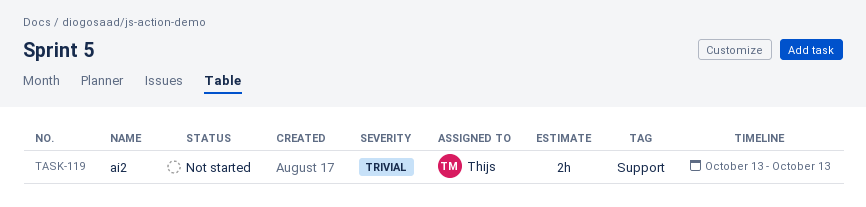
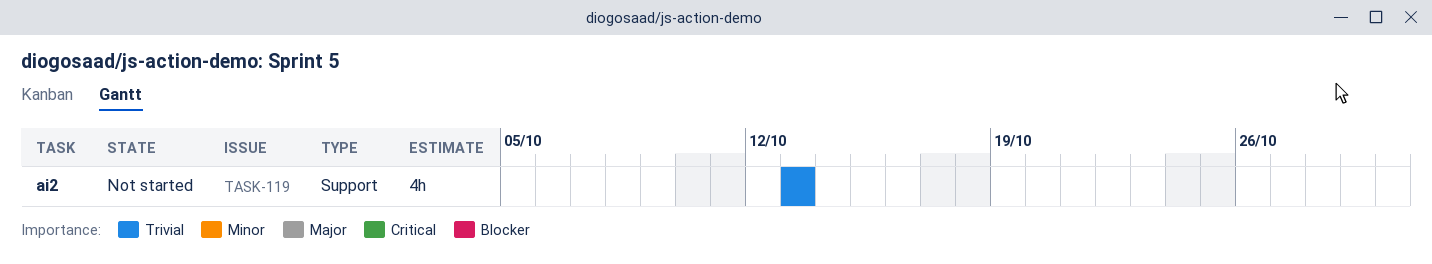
TASK-119, estimate: 2h -> 4h

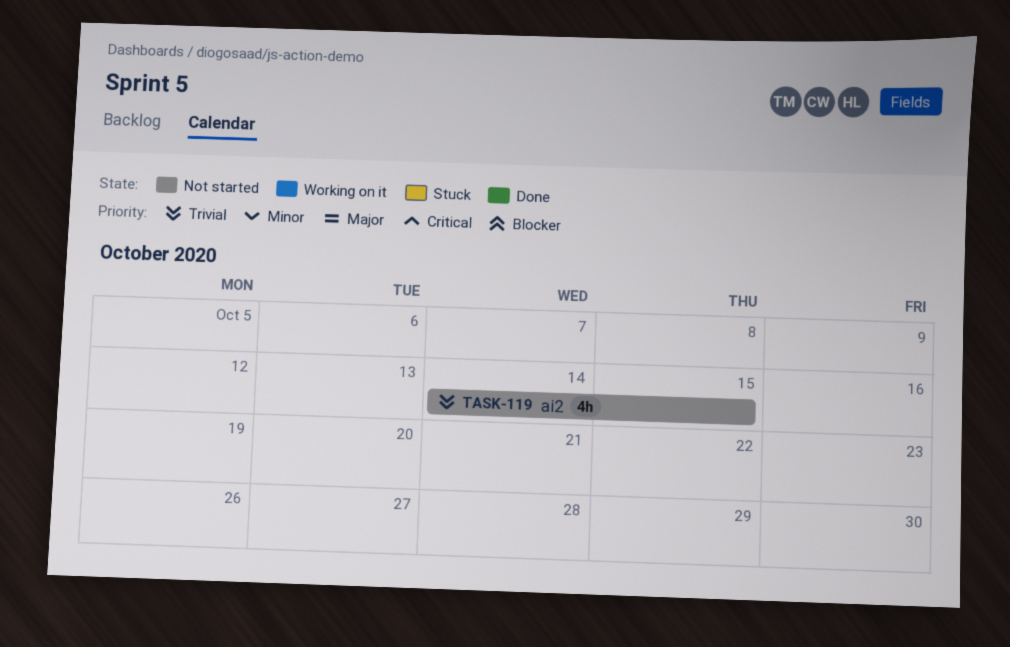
TASK-119, start: Oct 13 -> Oct 14
TASK-119, due: Oct 13 -> Oct 15

